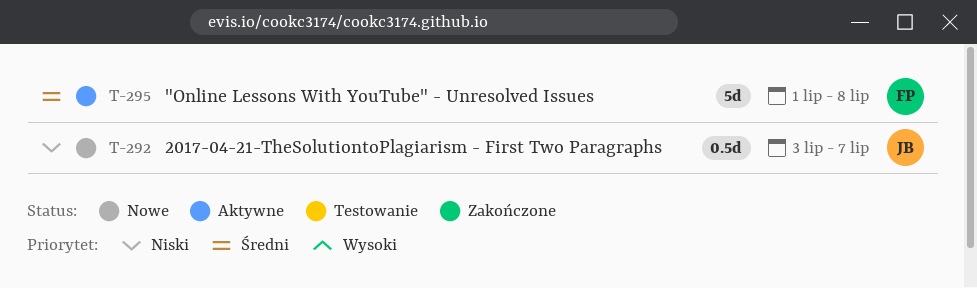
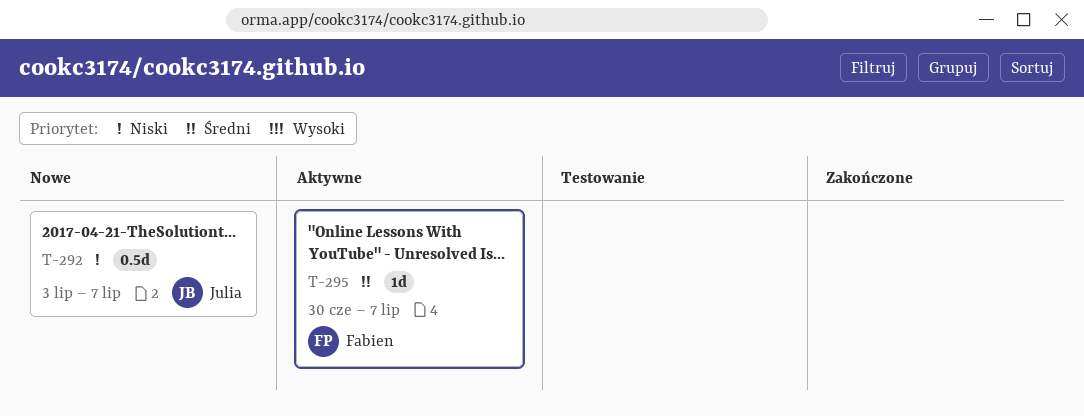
T-295, estimate: 5d -> 1d
T-295, start: Jul 1 -> Jun 30
T-295, due: Jul 8 -> Jul 7

